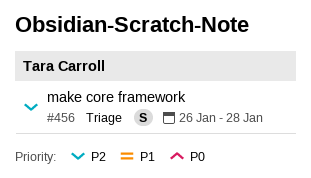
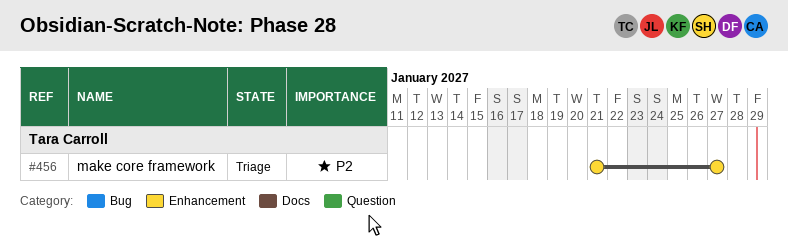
#456, start: Jan 26 -> Jan 21
#456, due: Jan 28 -> Jan 27

